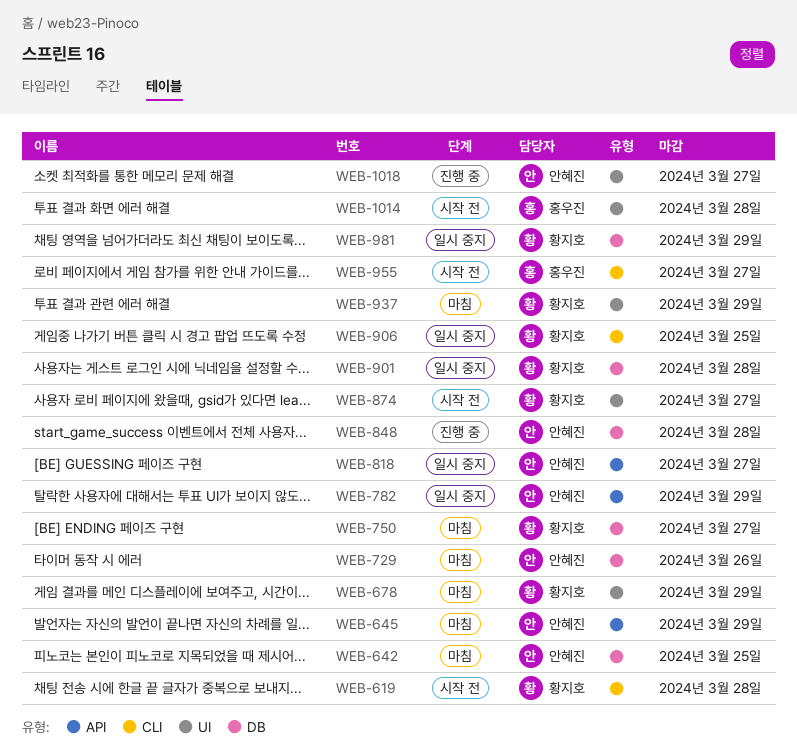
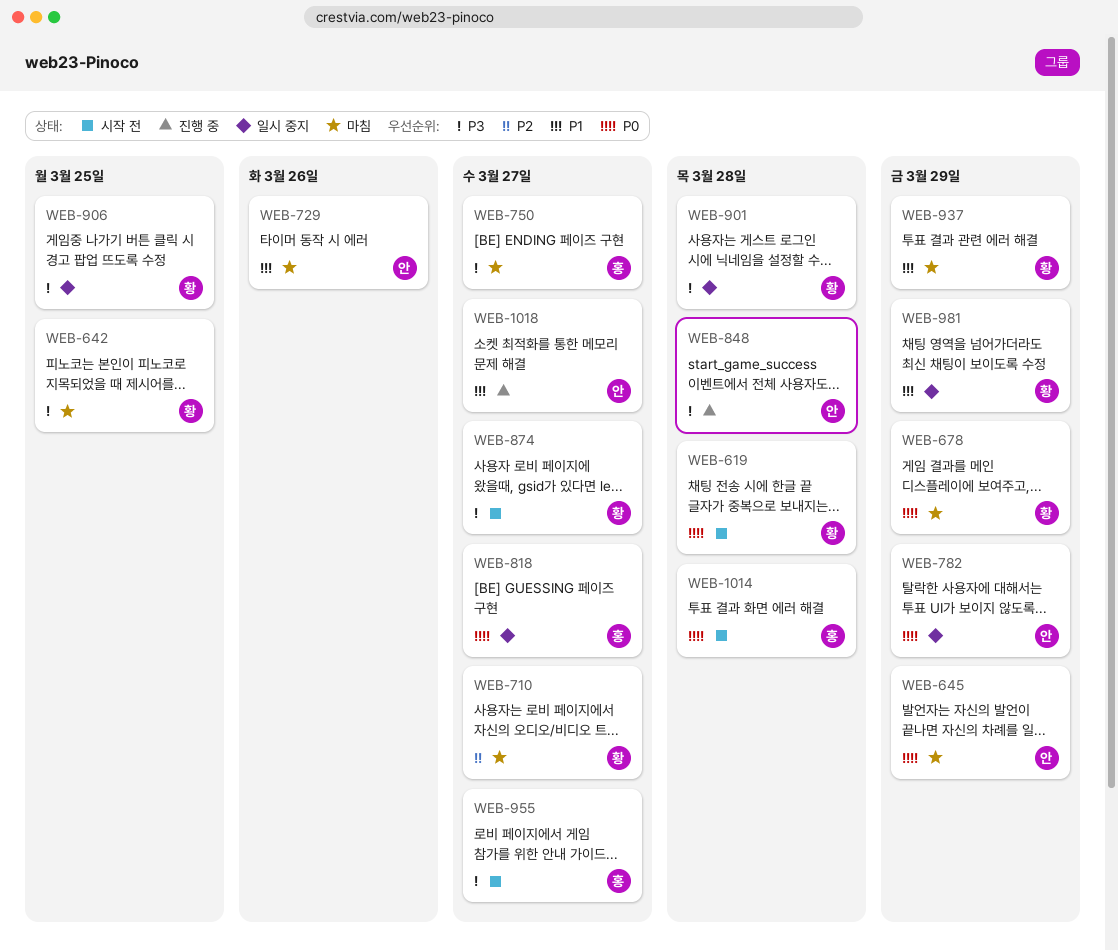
WEB-642, owner: 안혜진 -> 황지호
WEB-710: none -> present
WEB-750, owner: 황지호 -> 홍우진
WEB-818, owner: 안혜진 -> 홍우진

